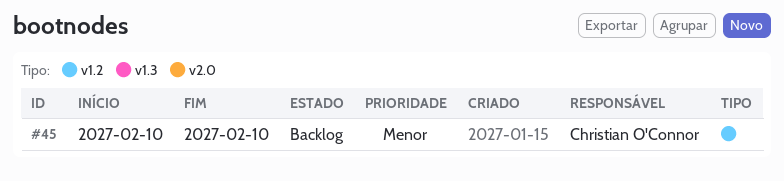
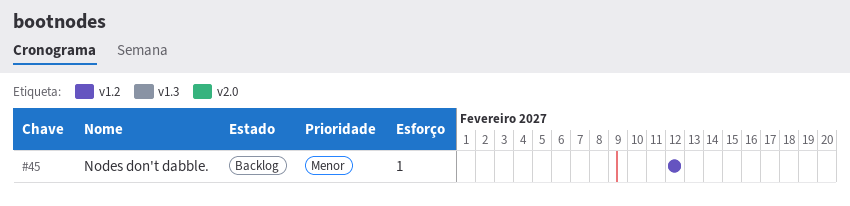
#45, start: Feb 10 -> Feb 12
#45, due: Feb 10 -> Feb 12

